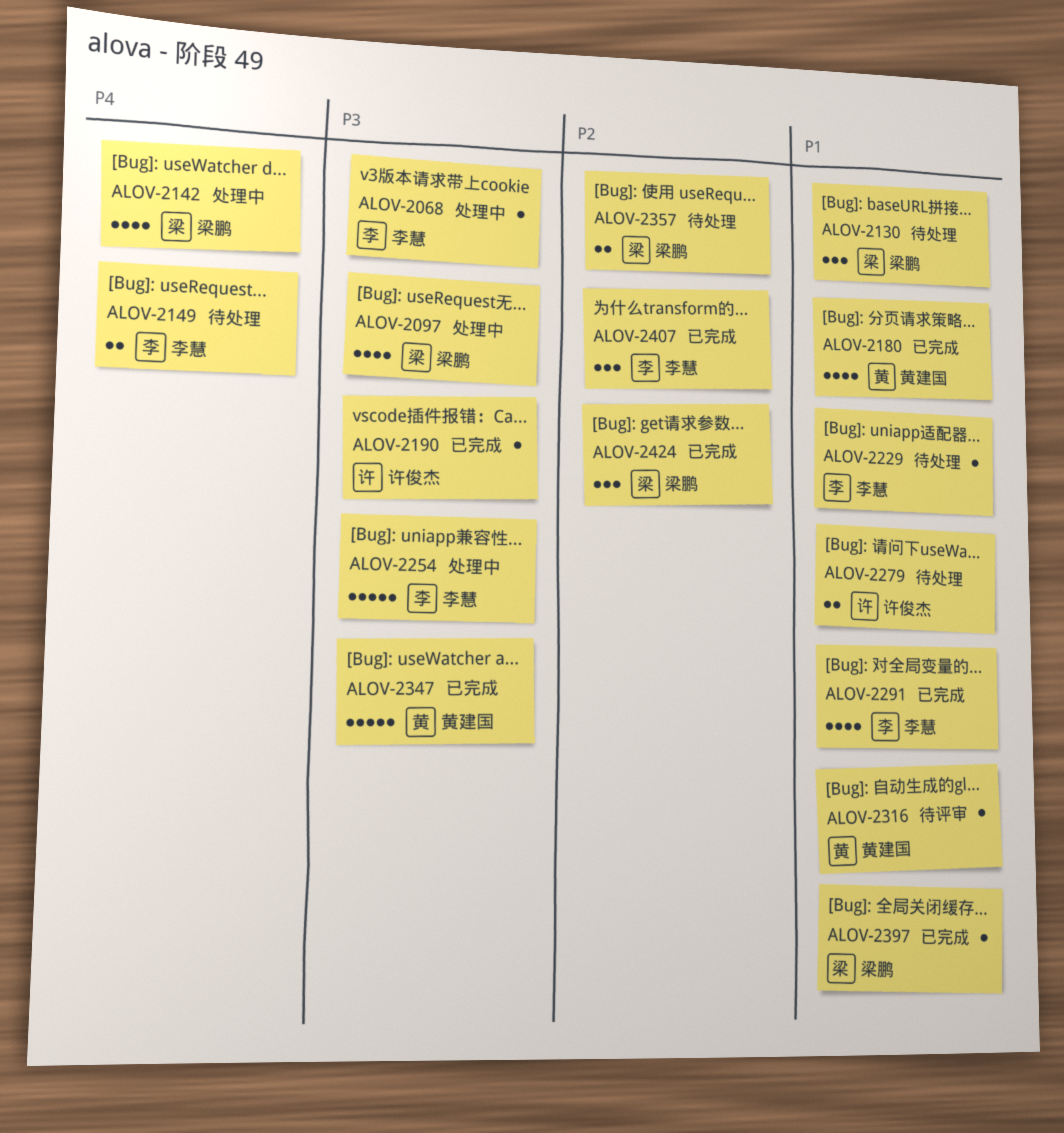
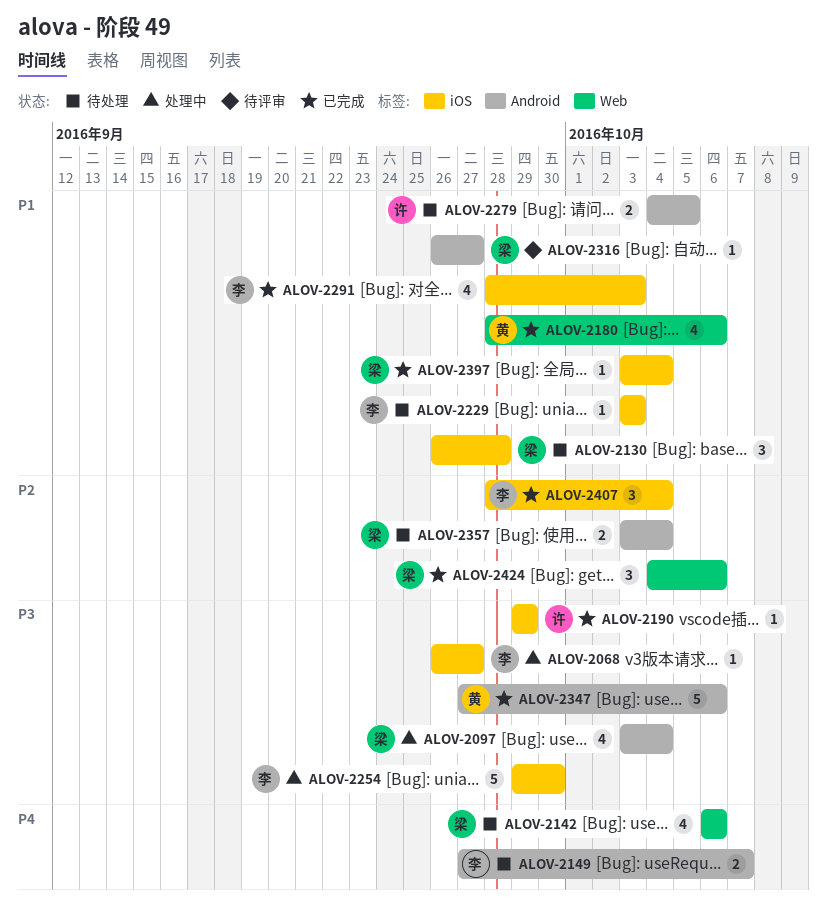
ALOV-2142, status: 处理中 -> 待处理
ALOV-2316, owner: 黄建国 -> 梁鹏

